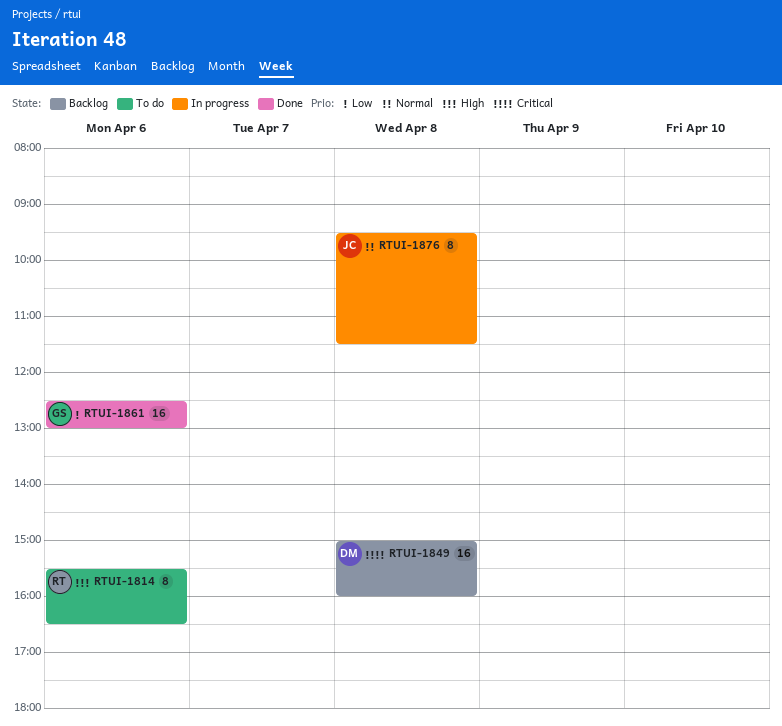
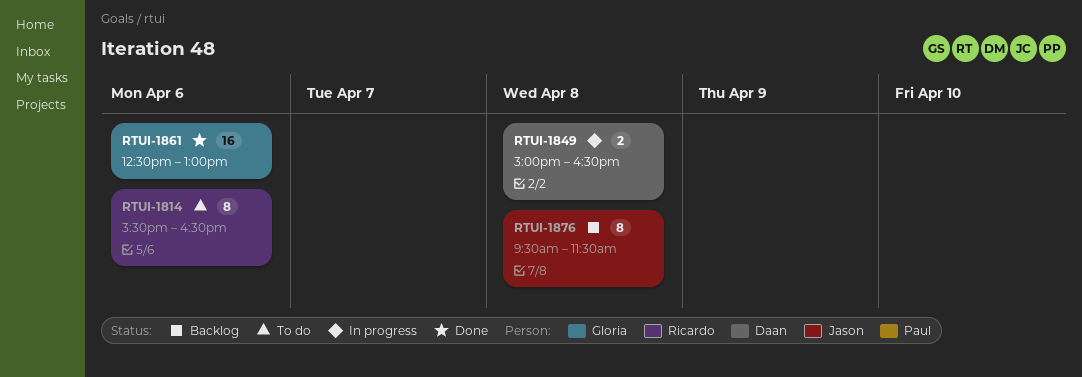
RTUI-1849, status: Backlog -> In progress
RTUI-1849, estimate: 16 -> 2
RTUI-1849, ends: 16:00 -> 16:30
RTUI-1876, status: In progress -> Backlog

